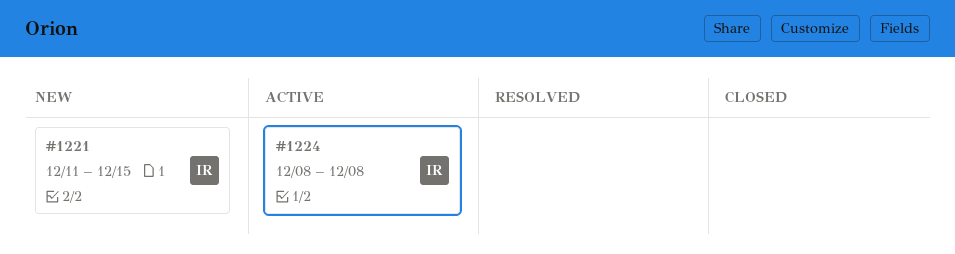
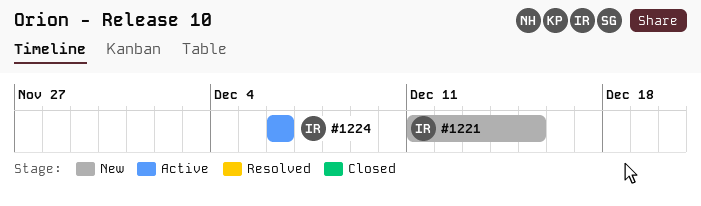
#1224, start: Dec 8 -> Dec 6
#1224, due: Dec 8 -> Dec 6

